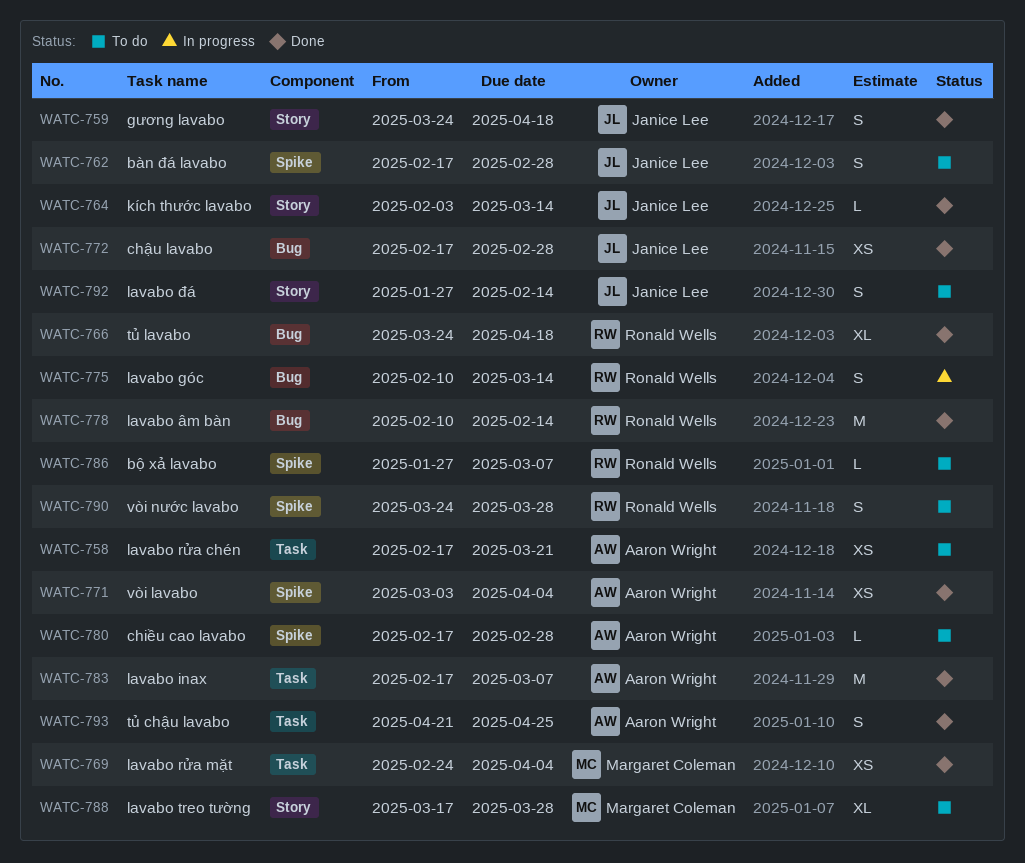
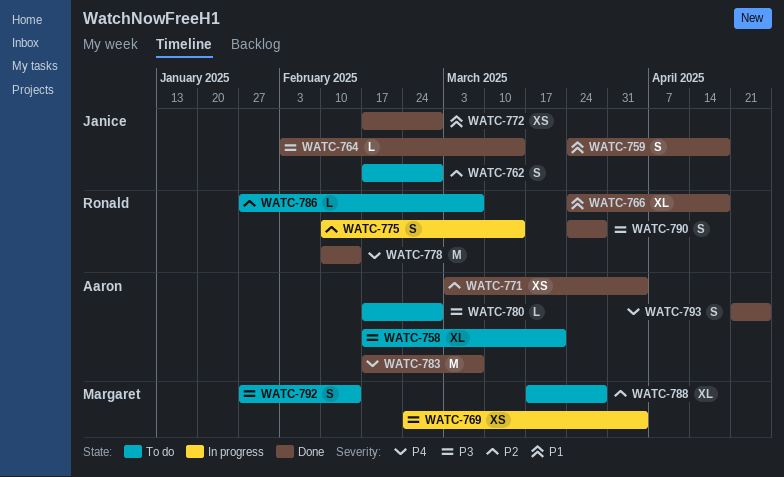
WATC-758, estimate: XS -> XL
WATC-769, status: Done -> In progress
WATC-790, status: To do -> Done
WATC-792, owner: Janice Lee -> Margaret Coleman

